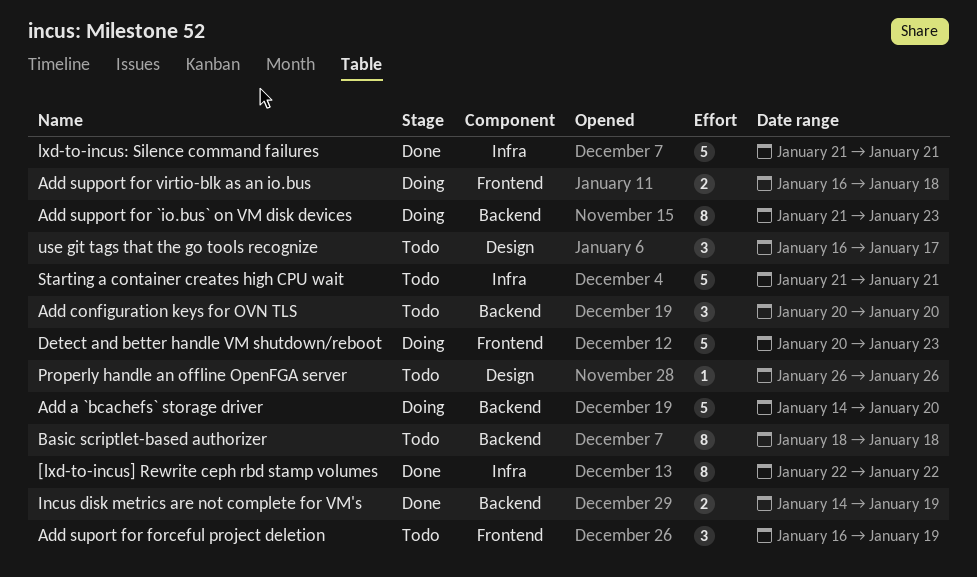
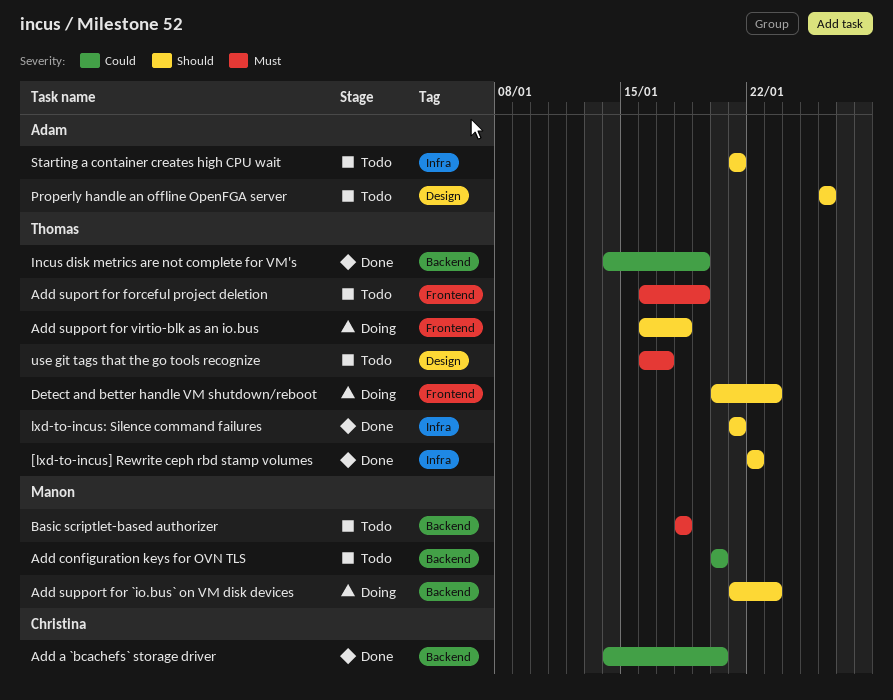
Add a `bcachefs` storage driver, status: Doing -> Done

